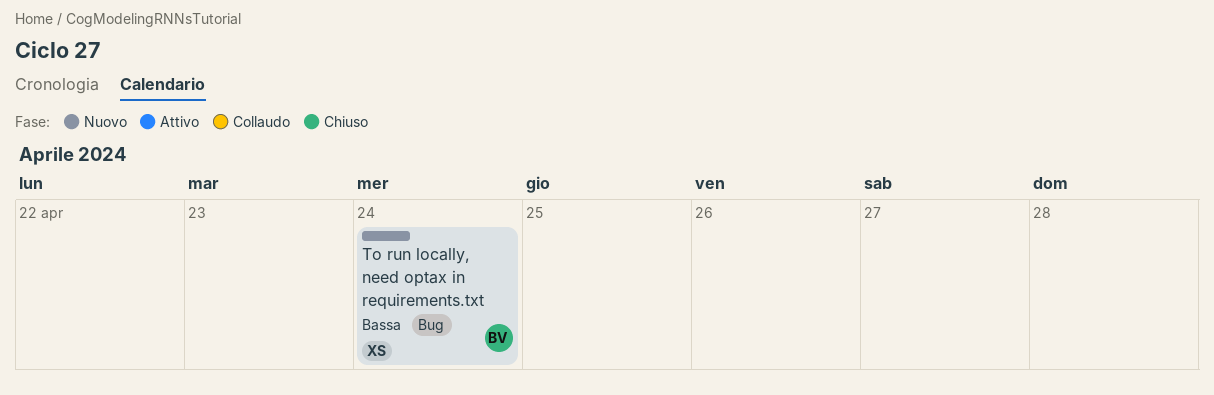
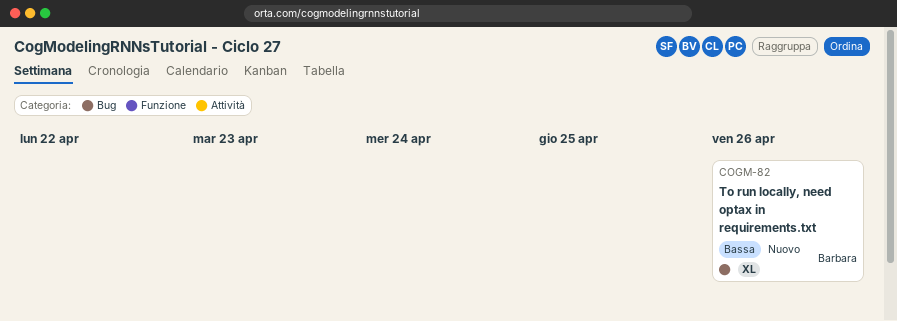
To run locally, need optax in requirements.txt, estimate: XS -> XL
To run locally, need optax in requirements.txt, due: Apr 24 -> Apr 26

